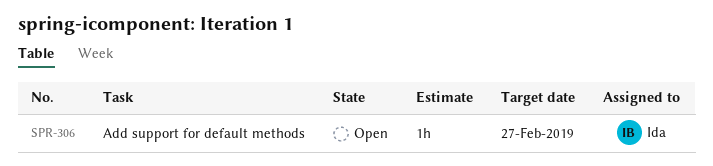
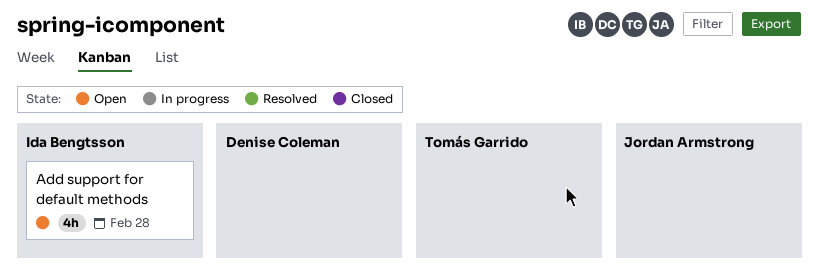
Add support for default methods, estimate: 1h -> 4h
Add support for default methods, due: Feb 27 -> Feb 28

